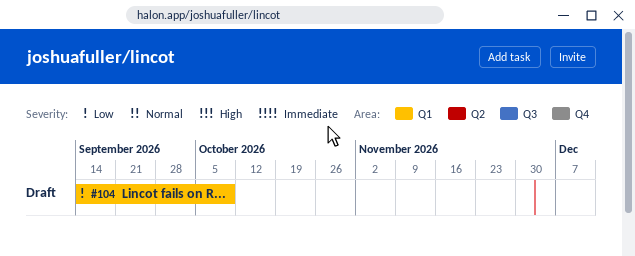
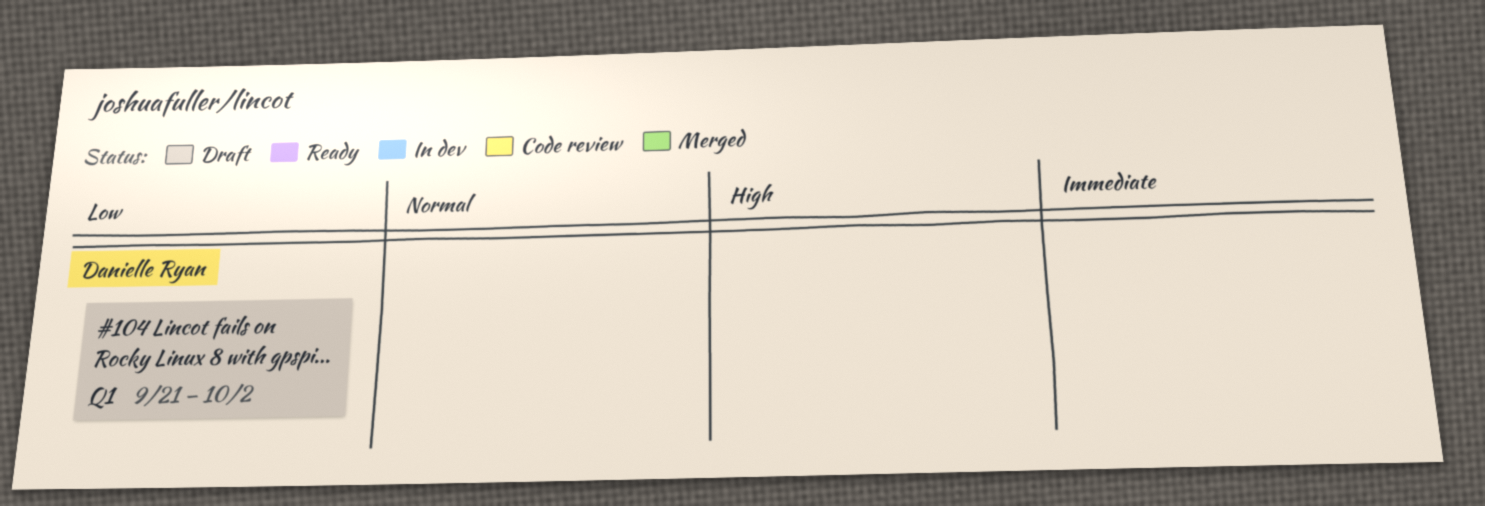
#104, start: Sep 14 -> Sep 21
#104, due: Oct 9 -> Oct 2

